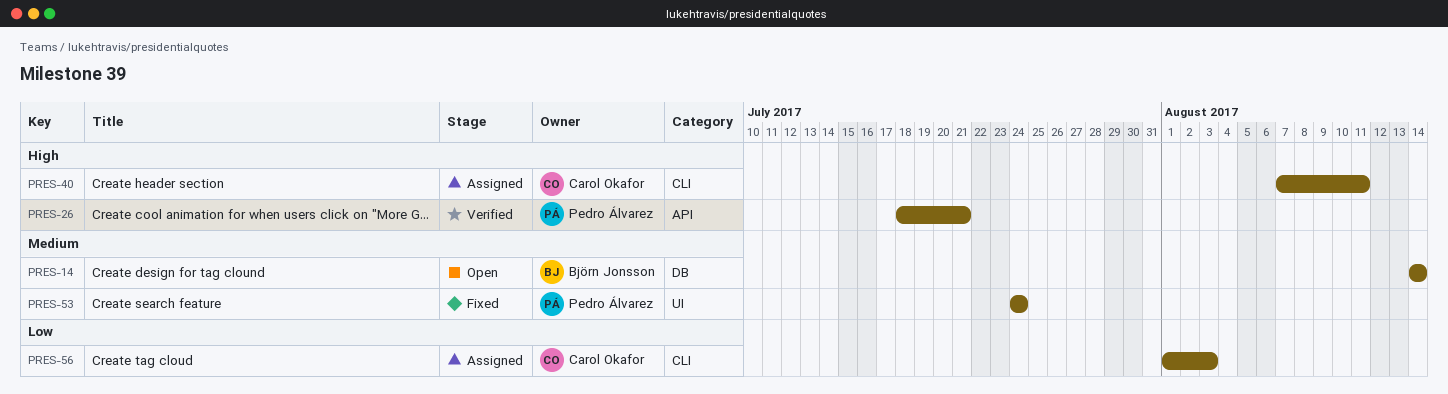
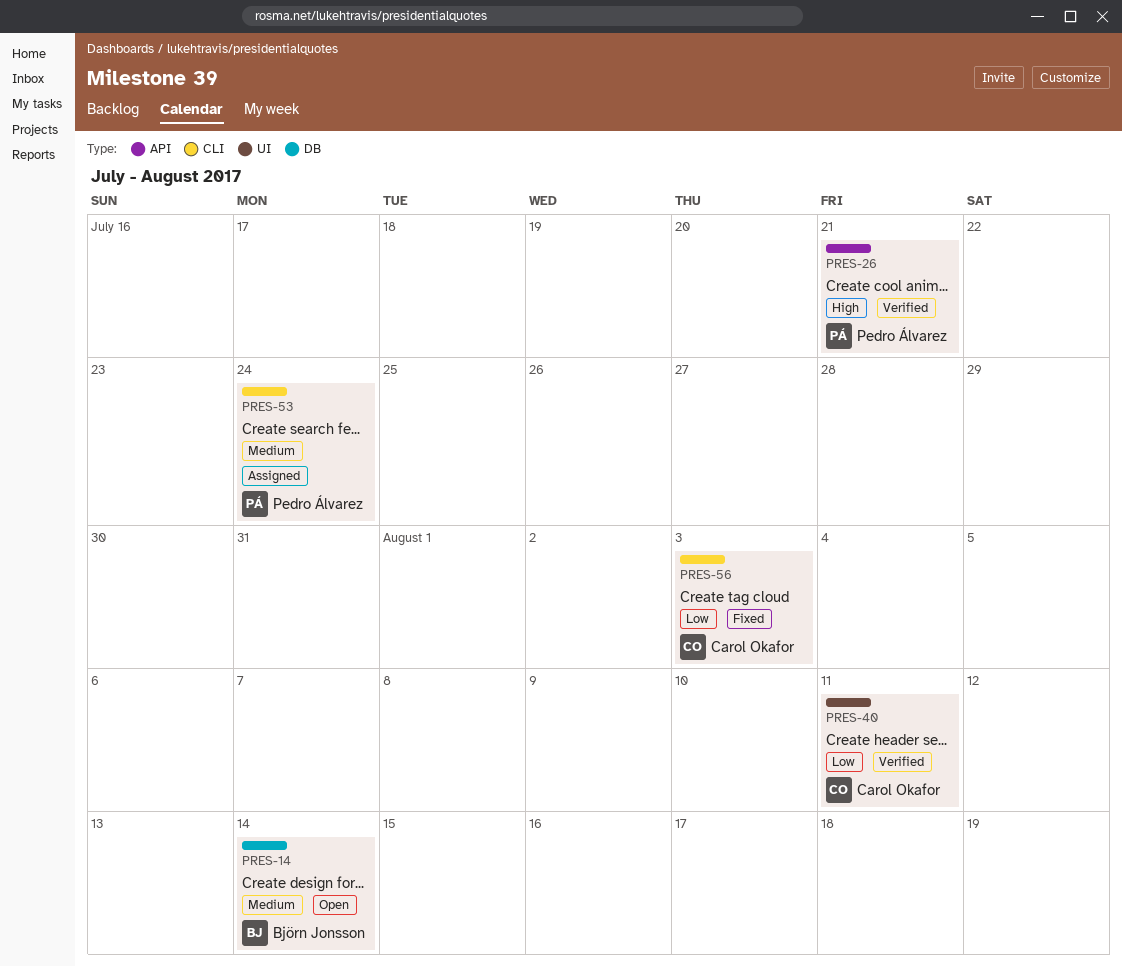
PRES-40, status: Assigned -> Verified
PRES-40, priority: High -> Low
PRES-40, label: CLI -> UI
PRES-53, status: Fixed -> Assigned
PRES-53, label: UI -> CLI
PRES-56, status: Assigned -> Fixed

